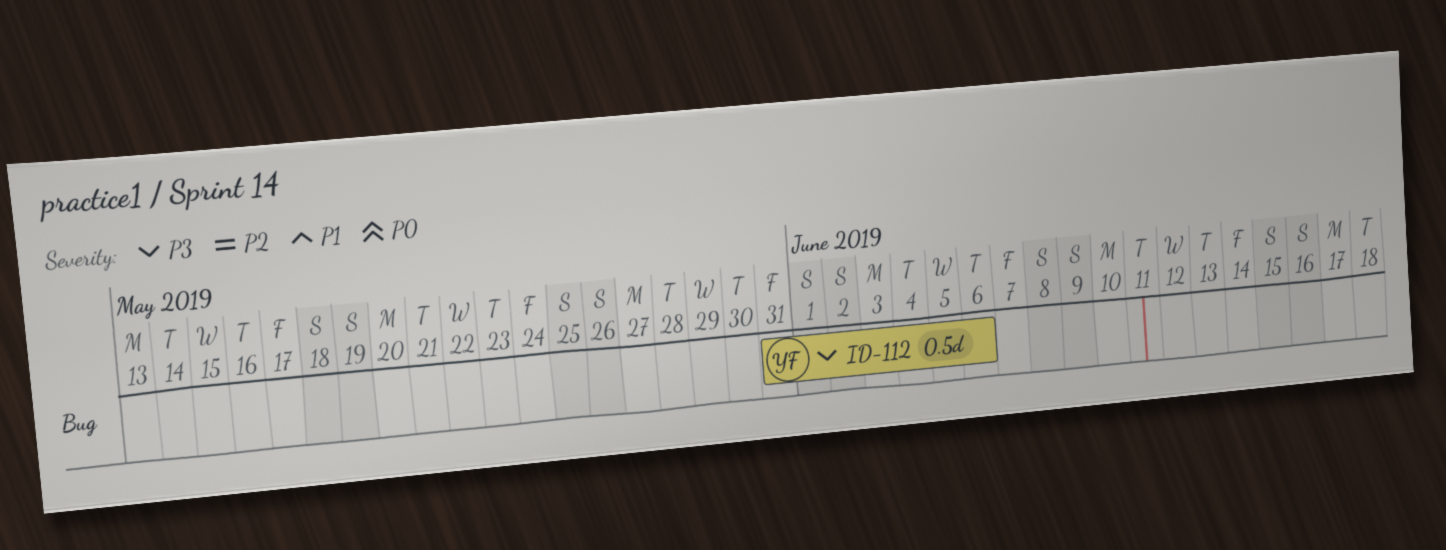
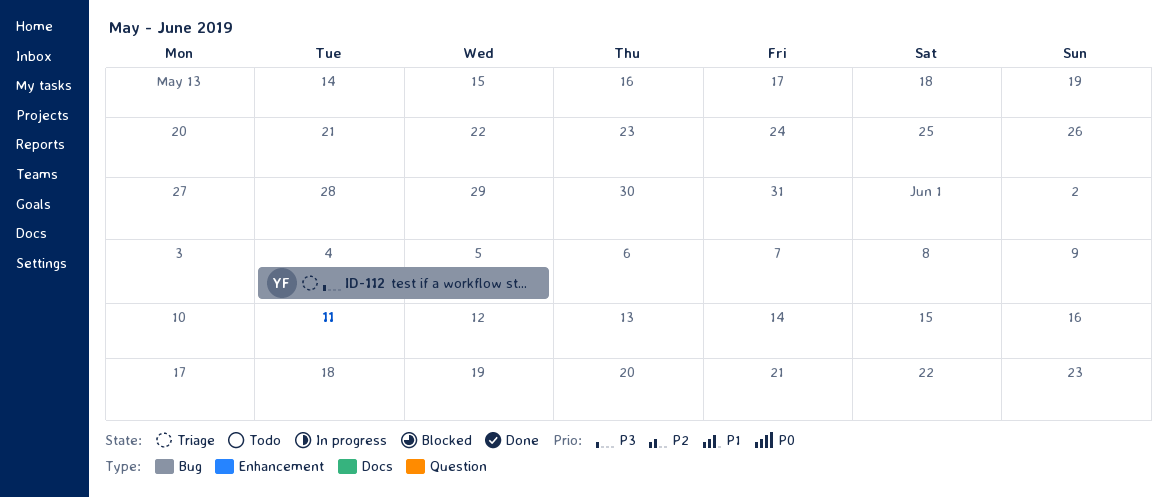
ID-112, start: May 31 -> Jun 4
ID-112, due: Jun 6 -> Jun 5

